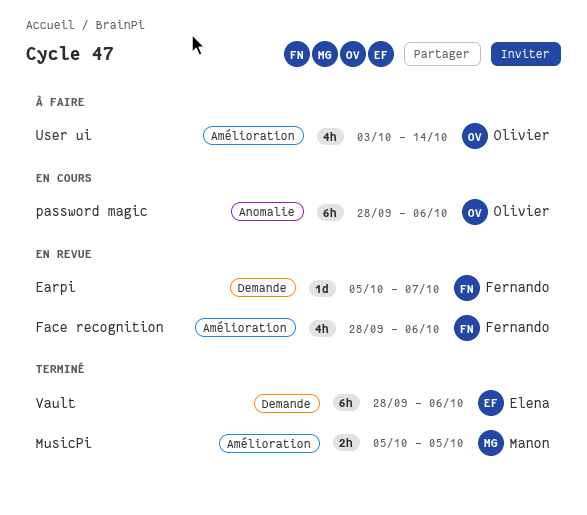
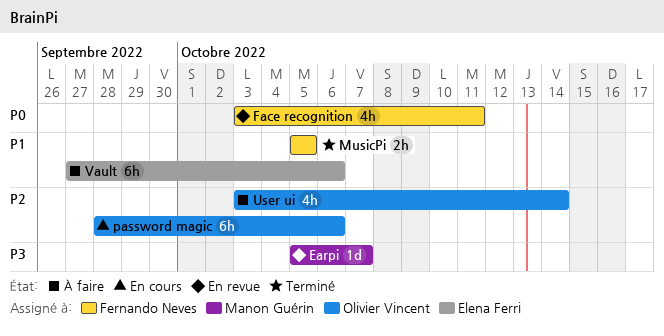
Earpi, owner: Fernando Neves -> Manon Guérin
Face recognition, start: Sep 28 -> Oct 3
Face recognition, due: Oct 6 -> Oct 11
MusicPi, owner: Manon Guérin -> Fernando Neves
Vault, status: Terminé -> À faire
Vault, start: Sep 28 -> Sep 27

